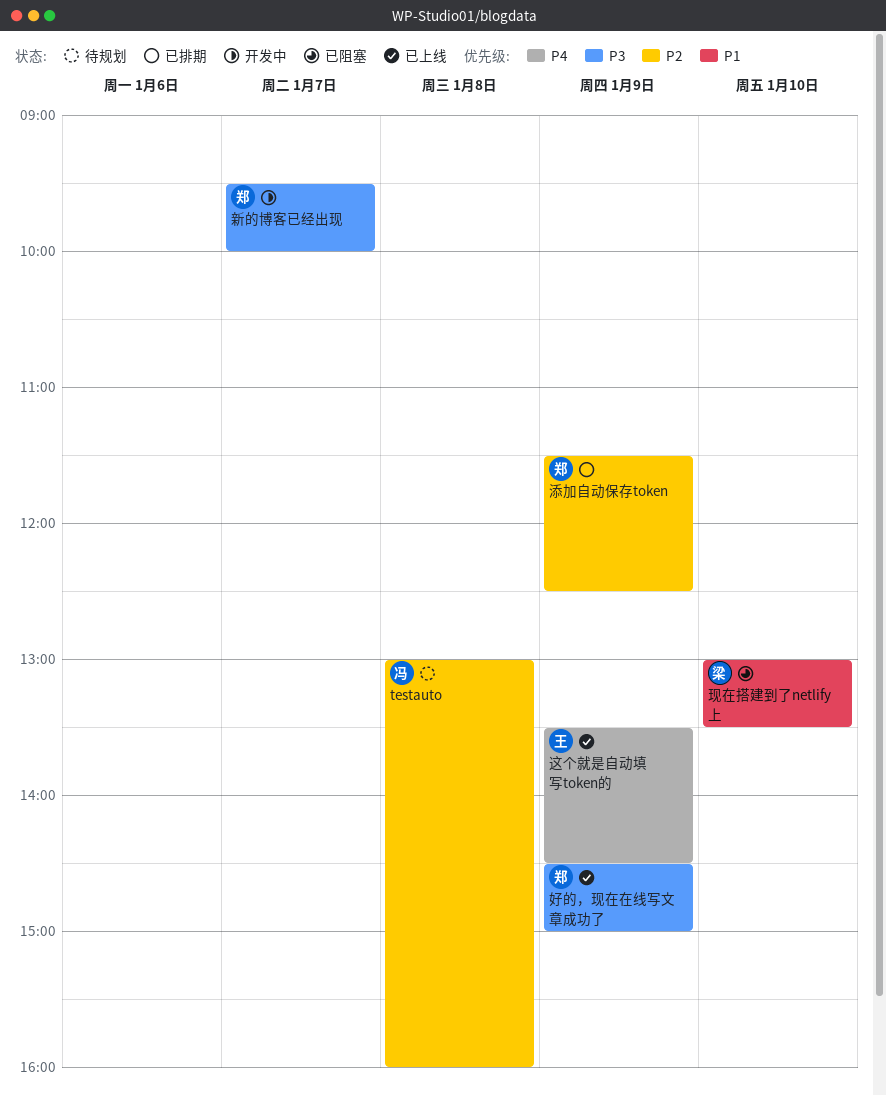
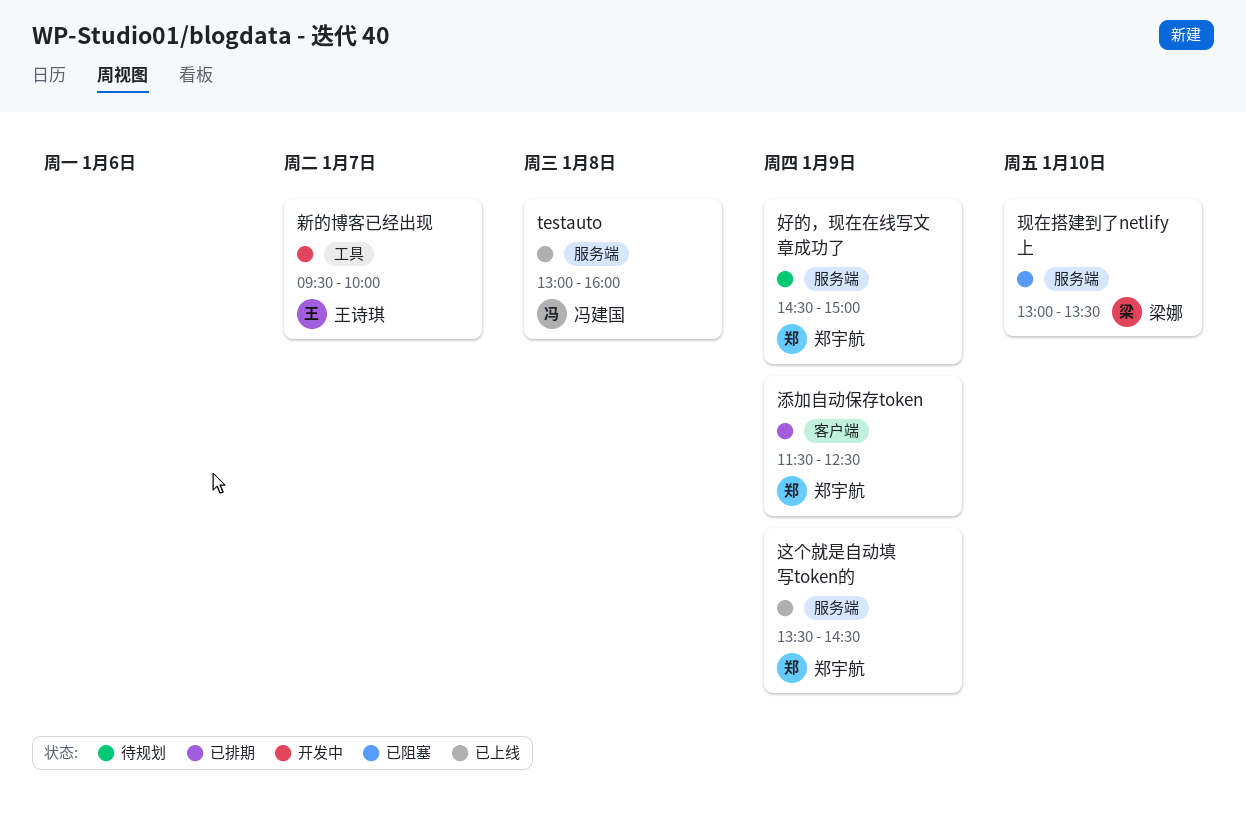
testauto, status: 待规划 -> 已上线
好的，现在在线写文章成功了, status: 已上线 -> 待规划
新的博客已经出现, owner: 郑宇航 -> 王诗琪
这个就是自动填写token的, owner: 王诗琪 -> 郑宇航

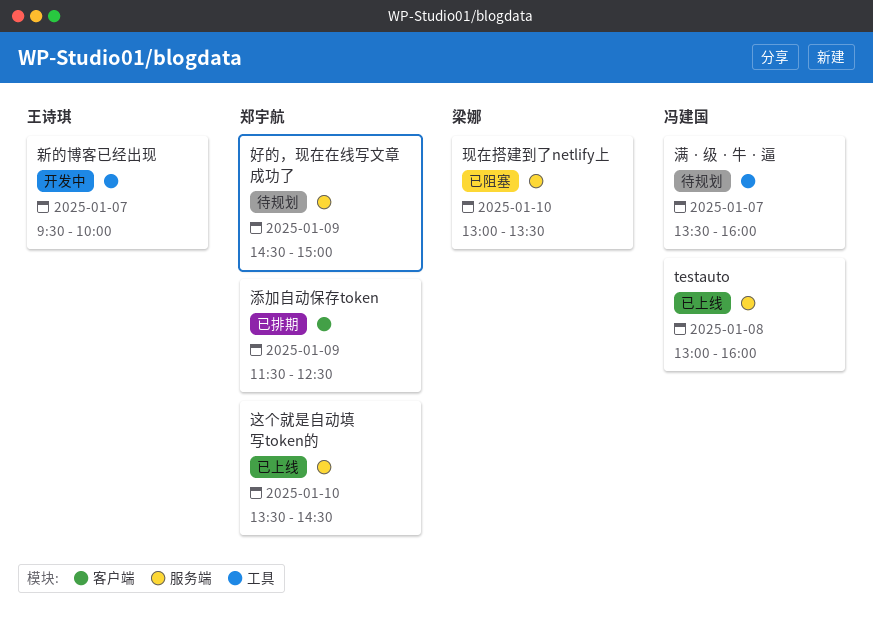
满 · 级 · 牛 · 逼: none -> present
这个就是自动填写token的, day: Jan 9 -> Jan 10

